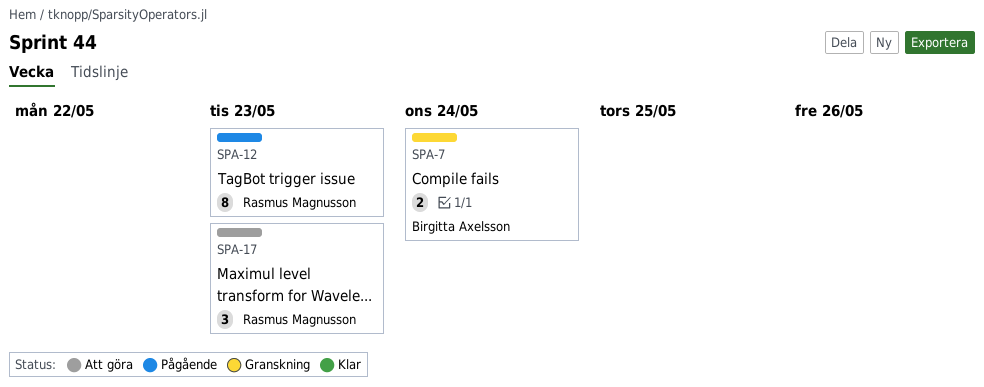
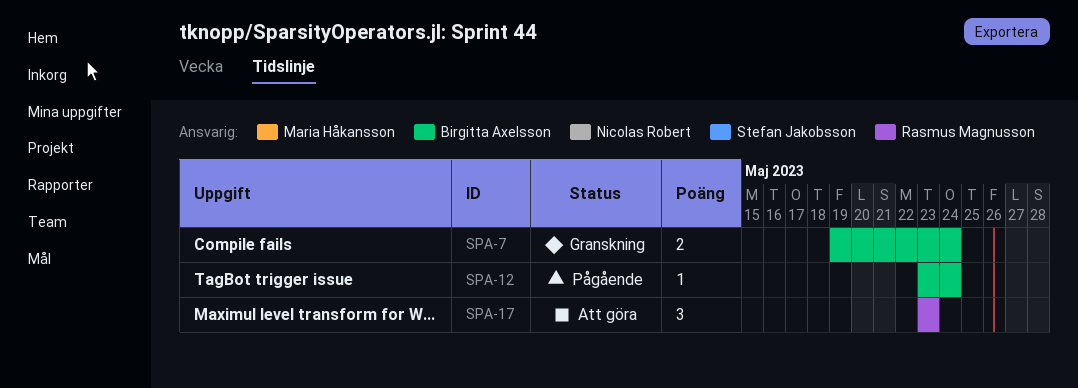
SPA-12, owner: Rasmus Magnusson -> Birgitta Axelsson
SPA-12, estimate: 8 -> 1
SPA-12, due: May 23 -> May 24

